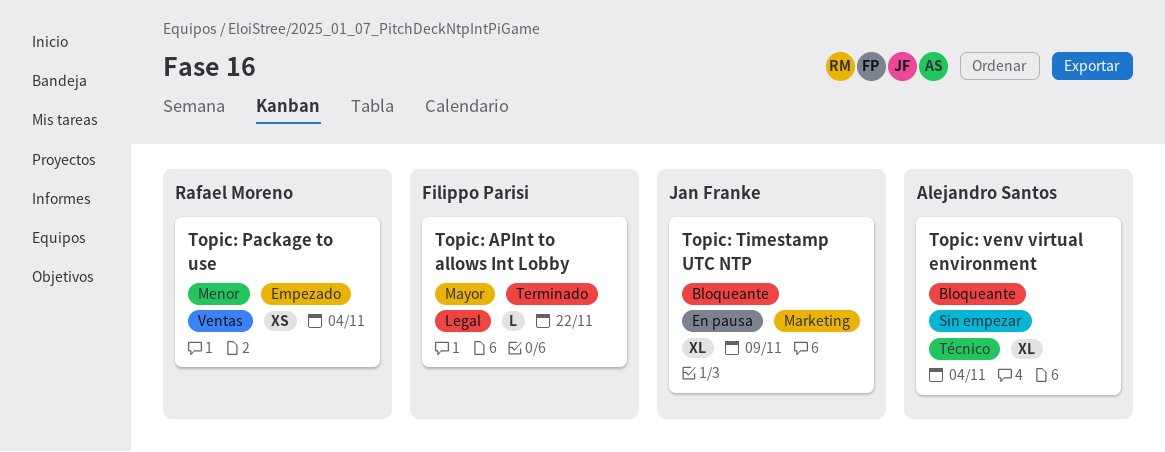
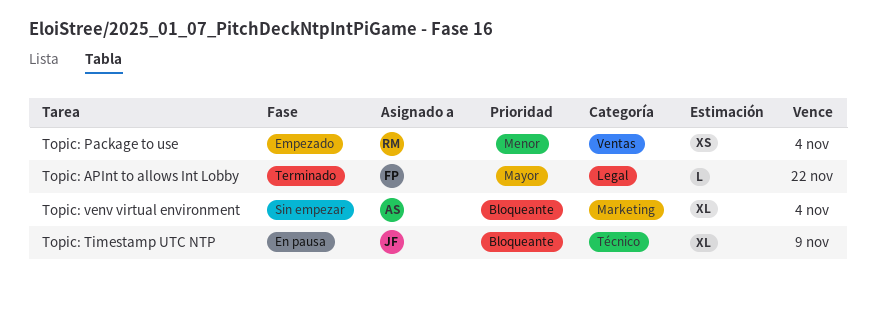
Topic: Timestamp UTC NTP, label: Marketing -> Técnico
Topic: venv virtual environment, label: Técnico -> Marketing

